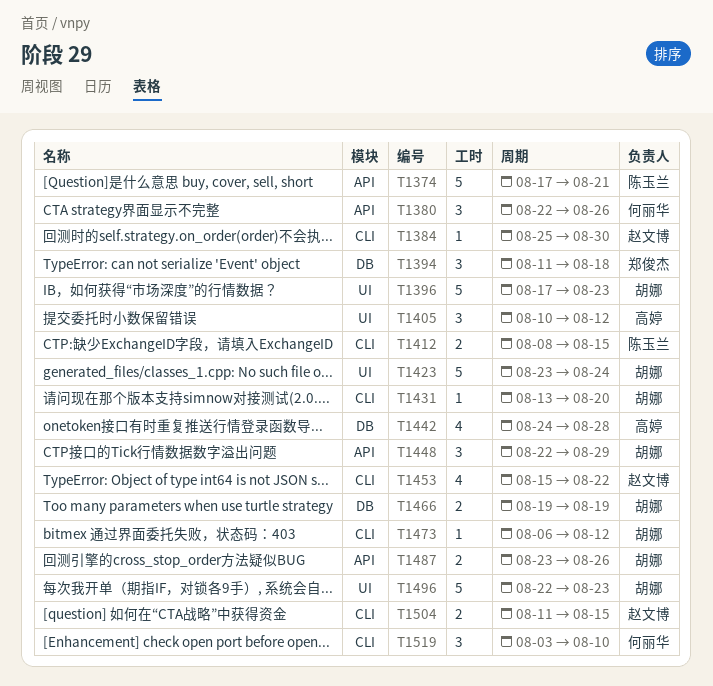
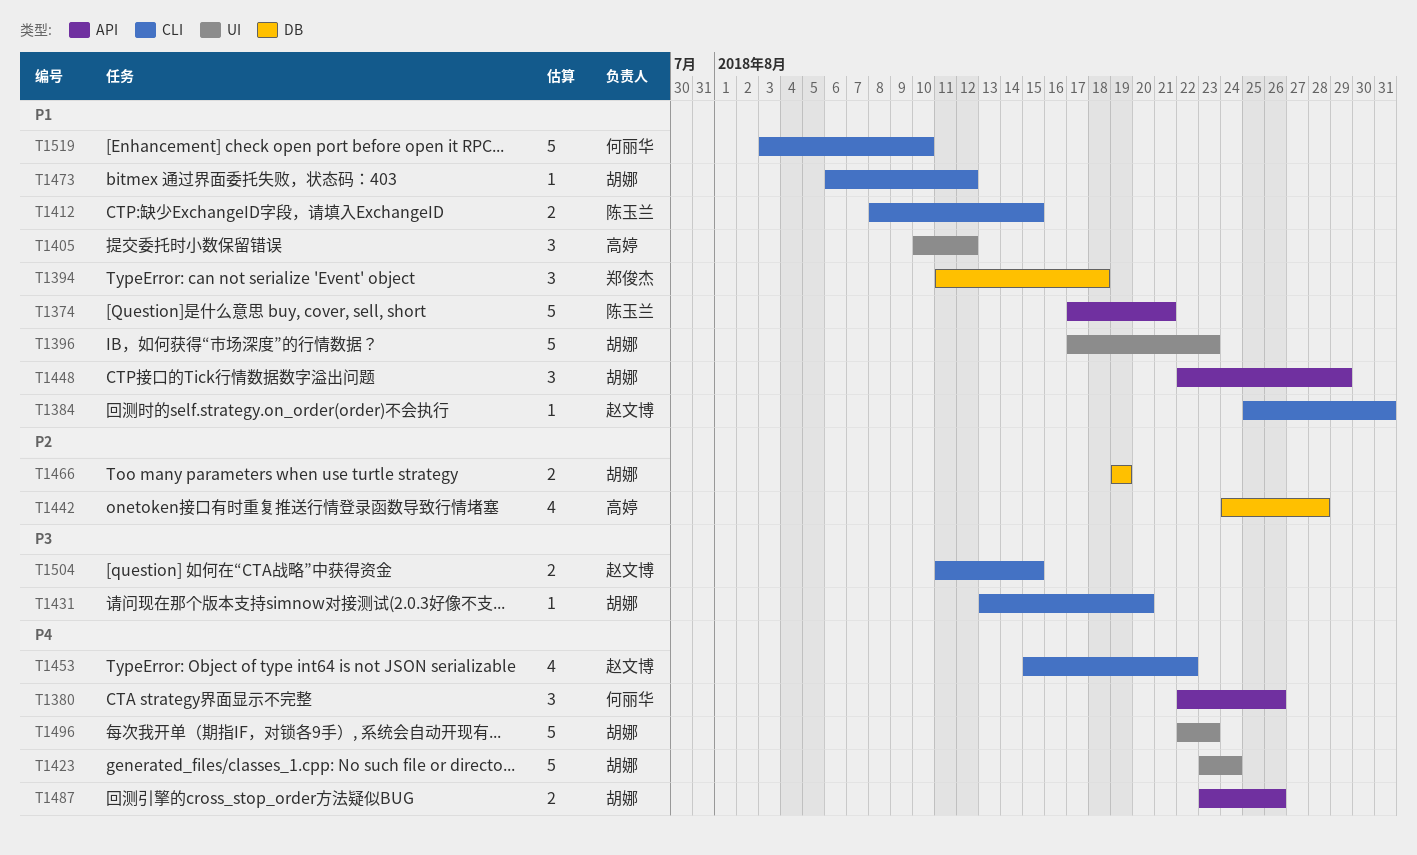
T1384, due: Aug 30 -> Aug 31
T1519, estimate: 3 -> 5

